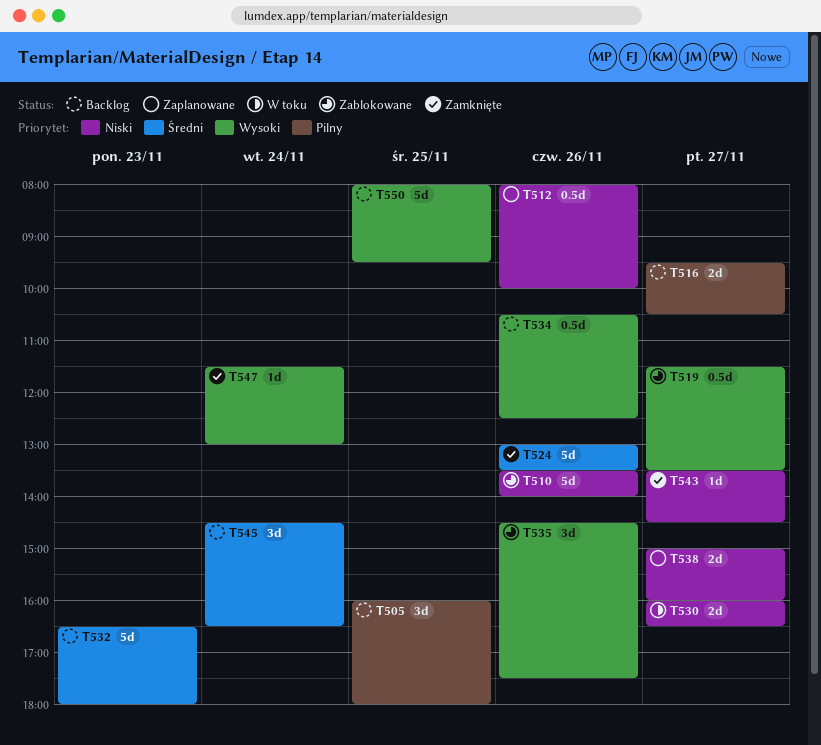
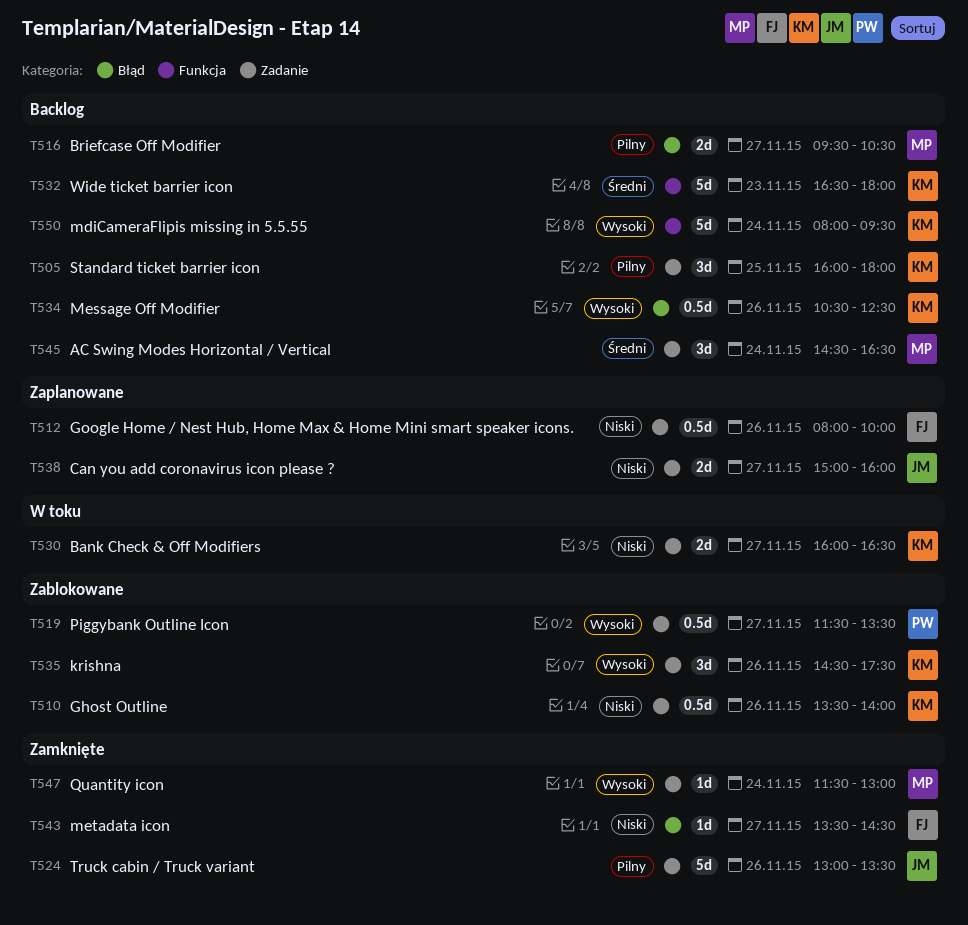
T510, estimate: 5d -> 0.5d
T524, priority: Średni -> Pilny
T550, day: Nov 25 -> Nov 24

